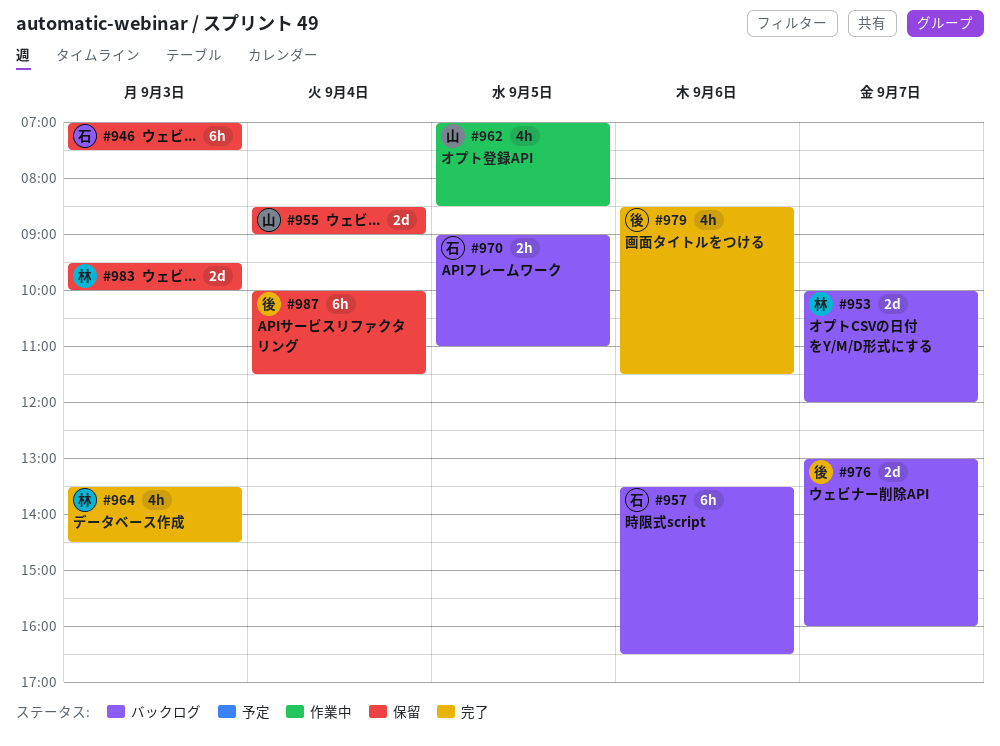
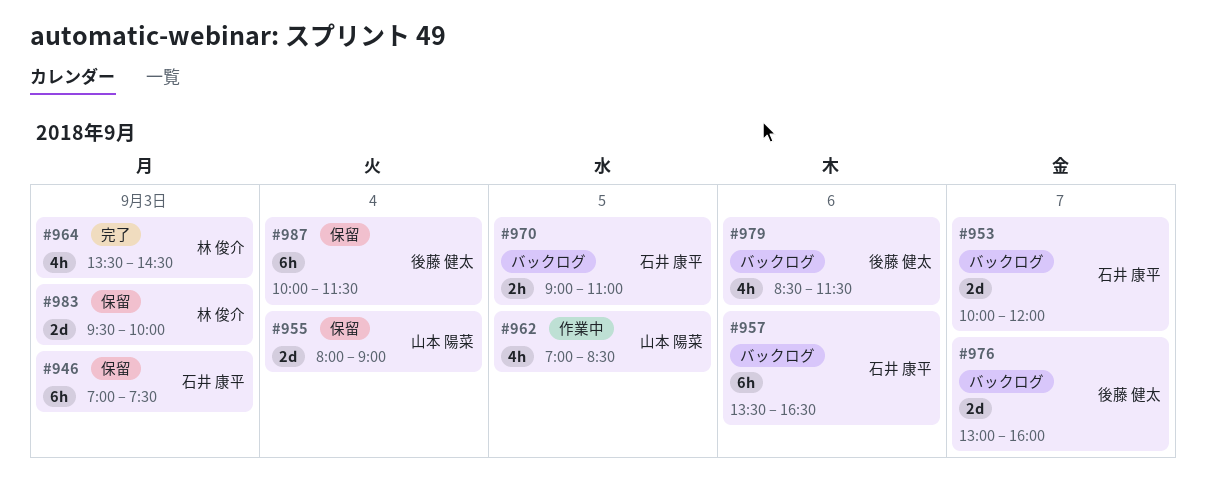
#953, owner: 林 俊介 -> 石井 康平
#955, begins: 08:30 -> 08:00
#979, status: 完了 -> バックログ

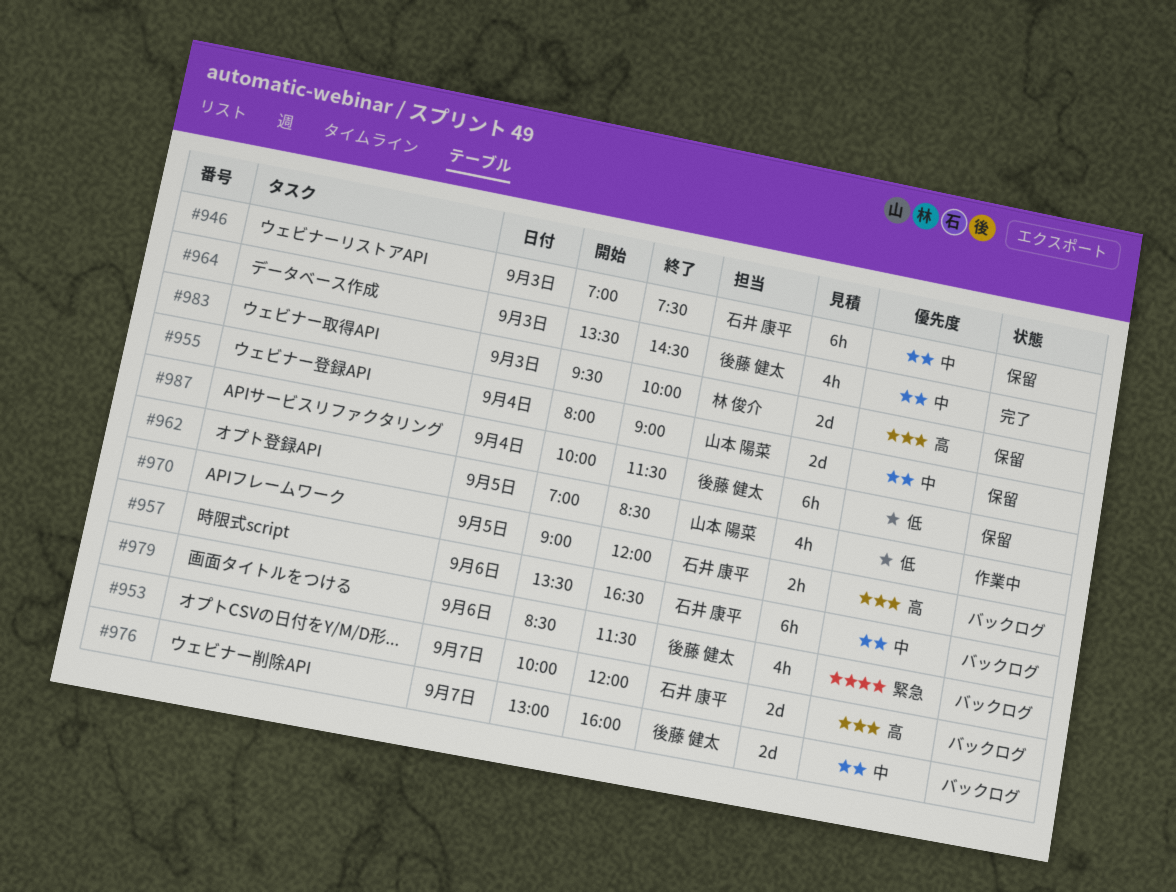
#964, owner: 林 俊介 -> 後藤 健太
#970, ends: 11:00 -> 12:00

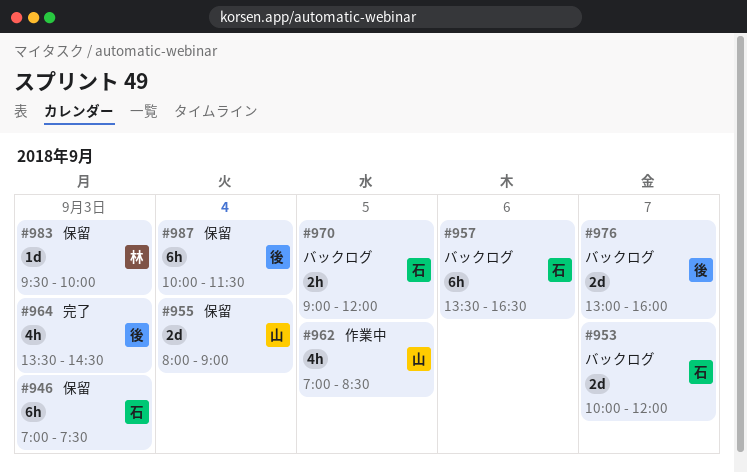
#979: present -> none
#983, estimate: 2d -> 1d

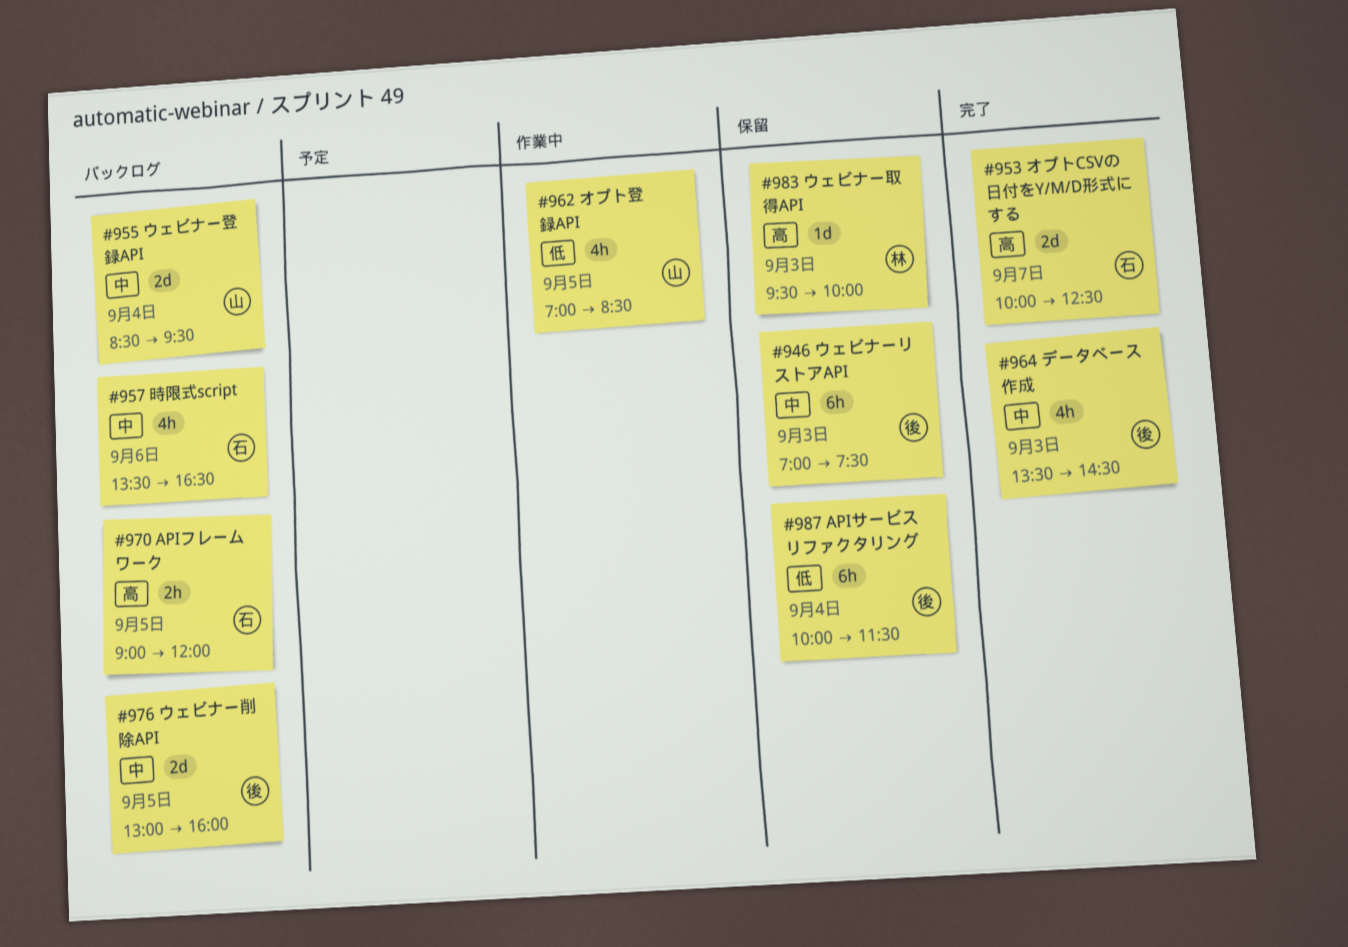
#946, owner: 石 -> 後
#953, status: バックログ -> 完了
#953, ends: 12:00 -> 12:30
#955, status: 保留 -> バックログ
#955, begins: 08:00 -> 08:30
#955, ends: 09:00 -> 09:30
#957, estimate: 6h -> 4h
#976, day: Sep 7 -> Sep 5

